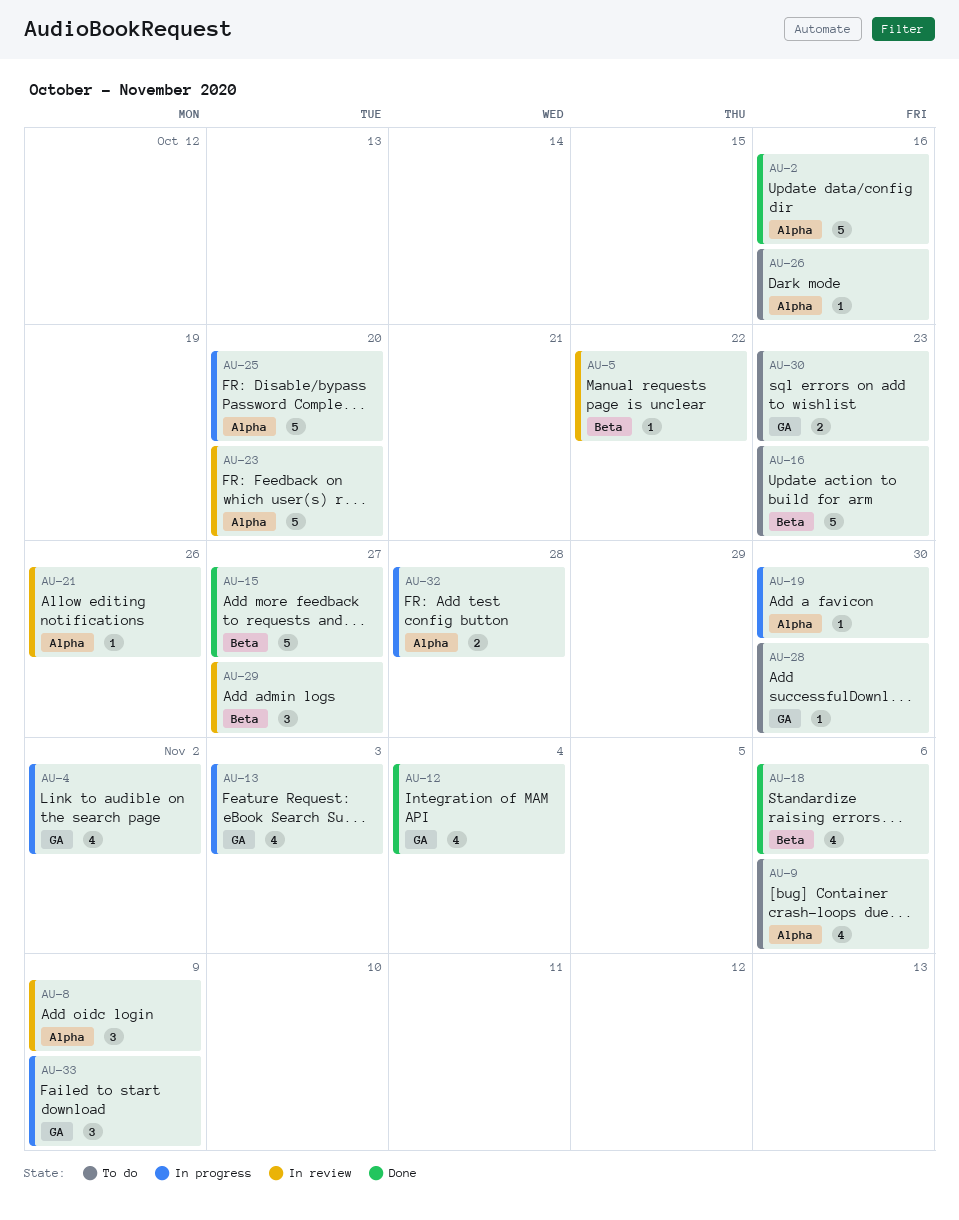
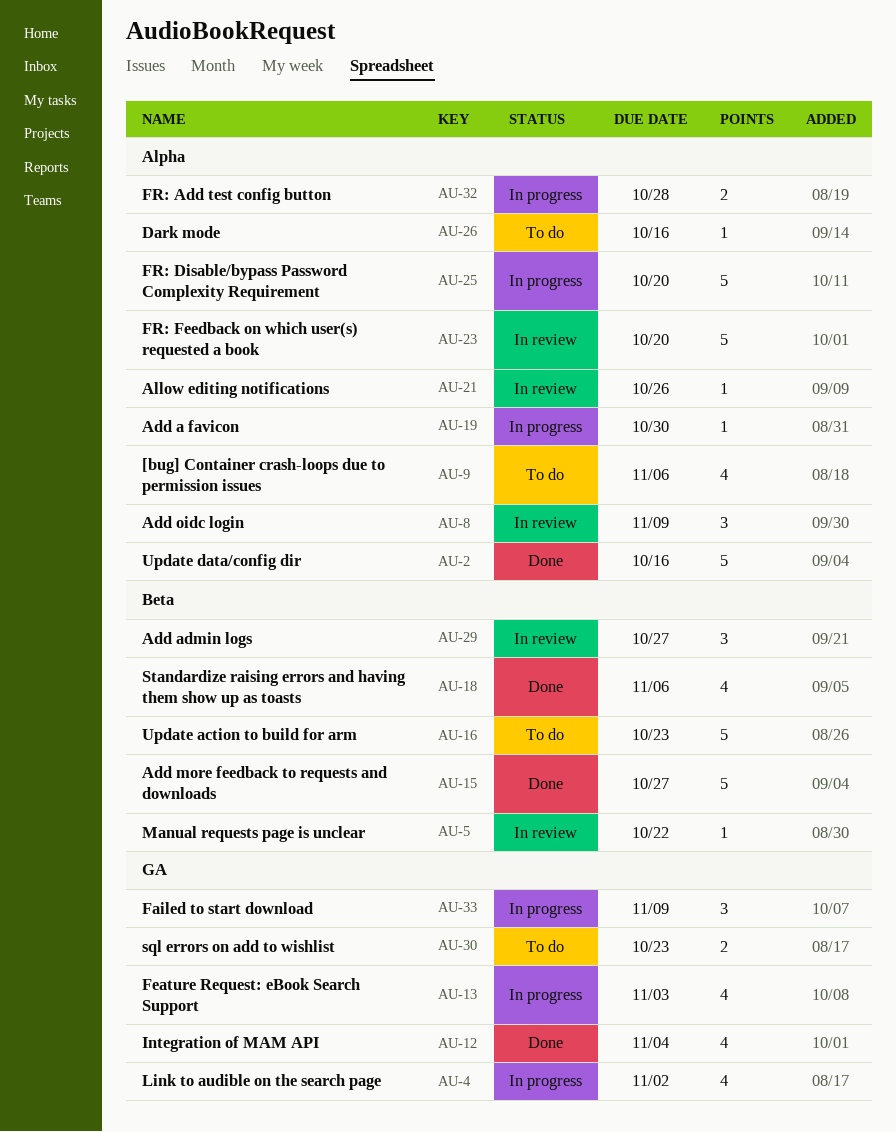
AU-28: present -> none

